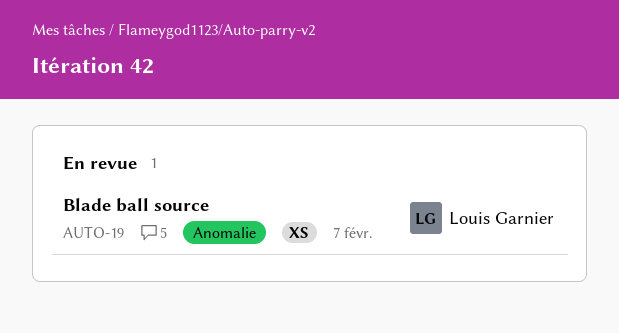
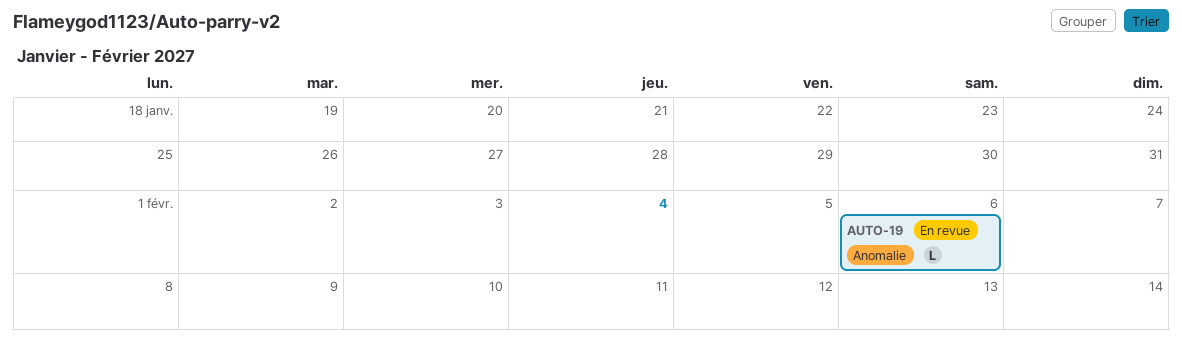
AUTO-19, estimate: XS -> L
AUTO-19, due: Feb 7 -> Feb 6

